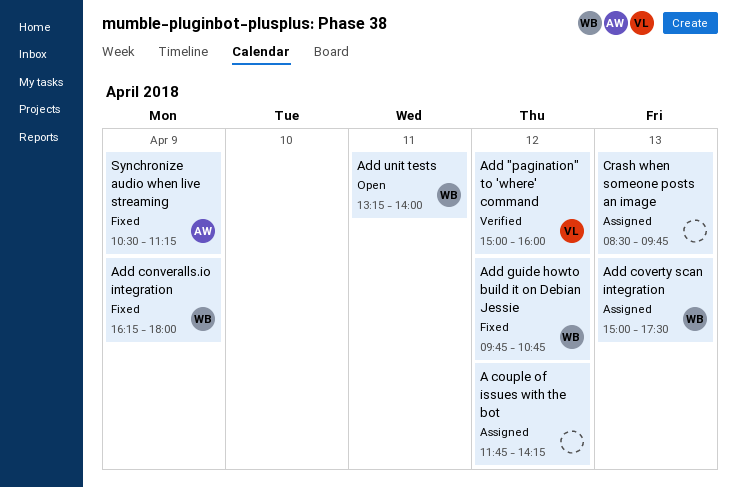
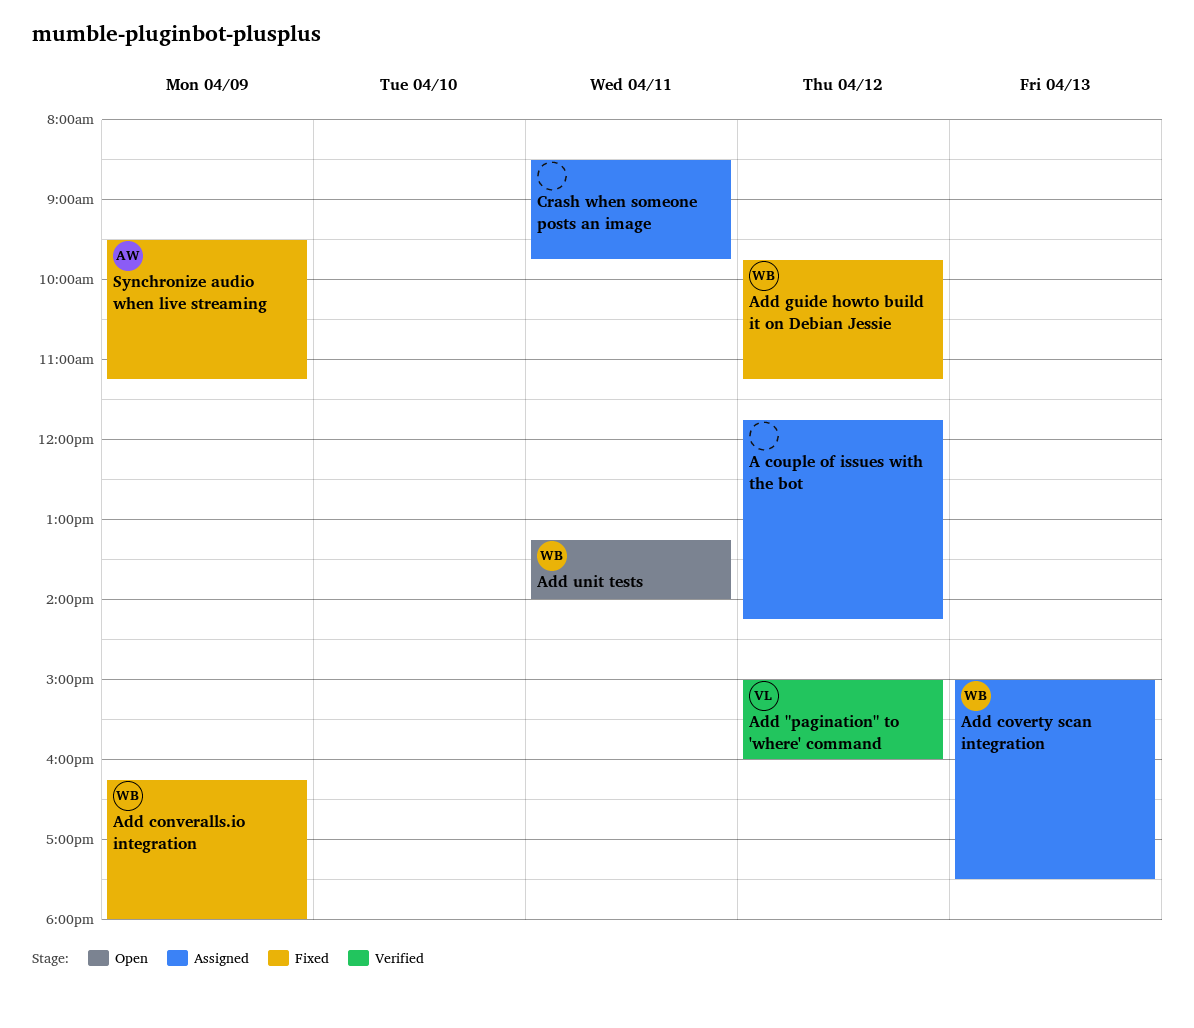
Add guide howto build it on Debian Jessie, ends: 10:45 -> 11:15
Crash when someone posts an image, day: Apr 13 -> Apr 11
Synchronize audio when live streaming, begins: 10:30 -> 09:30

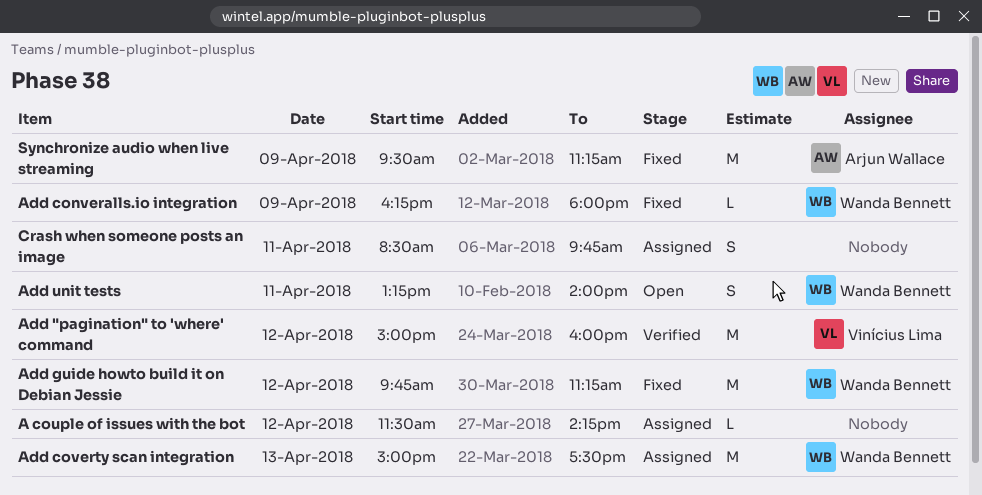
A couple of issues with the bot, begins: 11:45 -> 11:30

